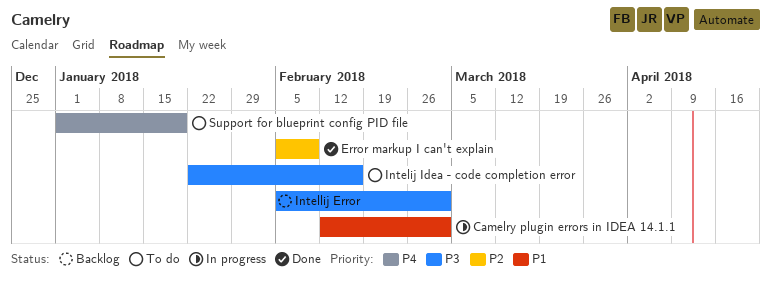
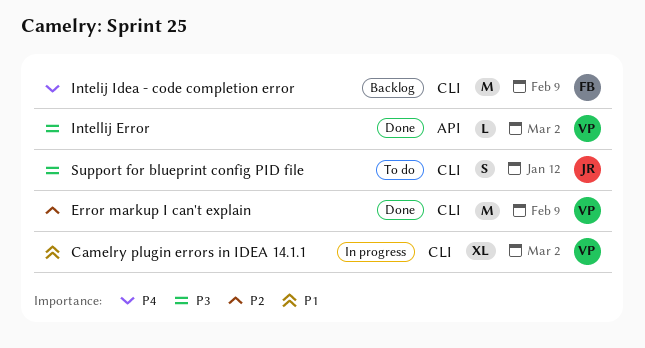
Intelij Idea - code completion error, status: To do -> Backlog
Intelij Idea - code completion error, priority: P3 -> P4
Intelij Idea - code completion error, due: Feb 16 -> Feb 9
Intellij Error, status: Backlog -> Done
Support for blueprint config PID file, priority: P4 -> P3
Support for blueprint config PID file, due: Jan 19 -> Jan 12

